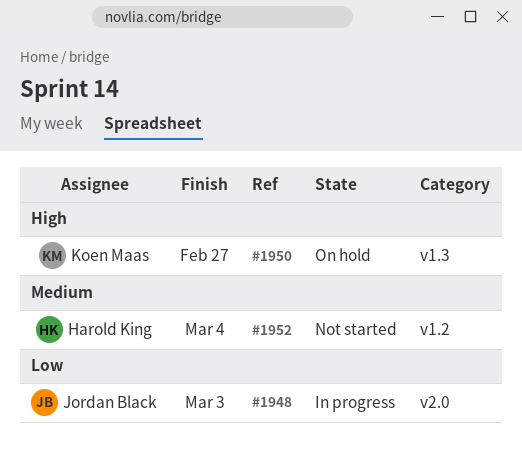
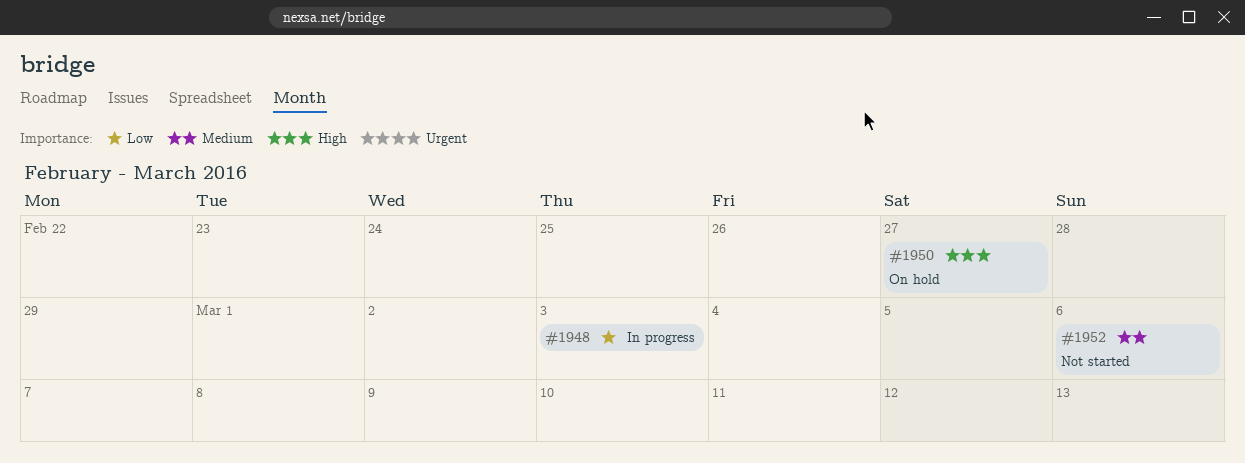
#1952, due: Mar 4 -> Mar 6

